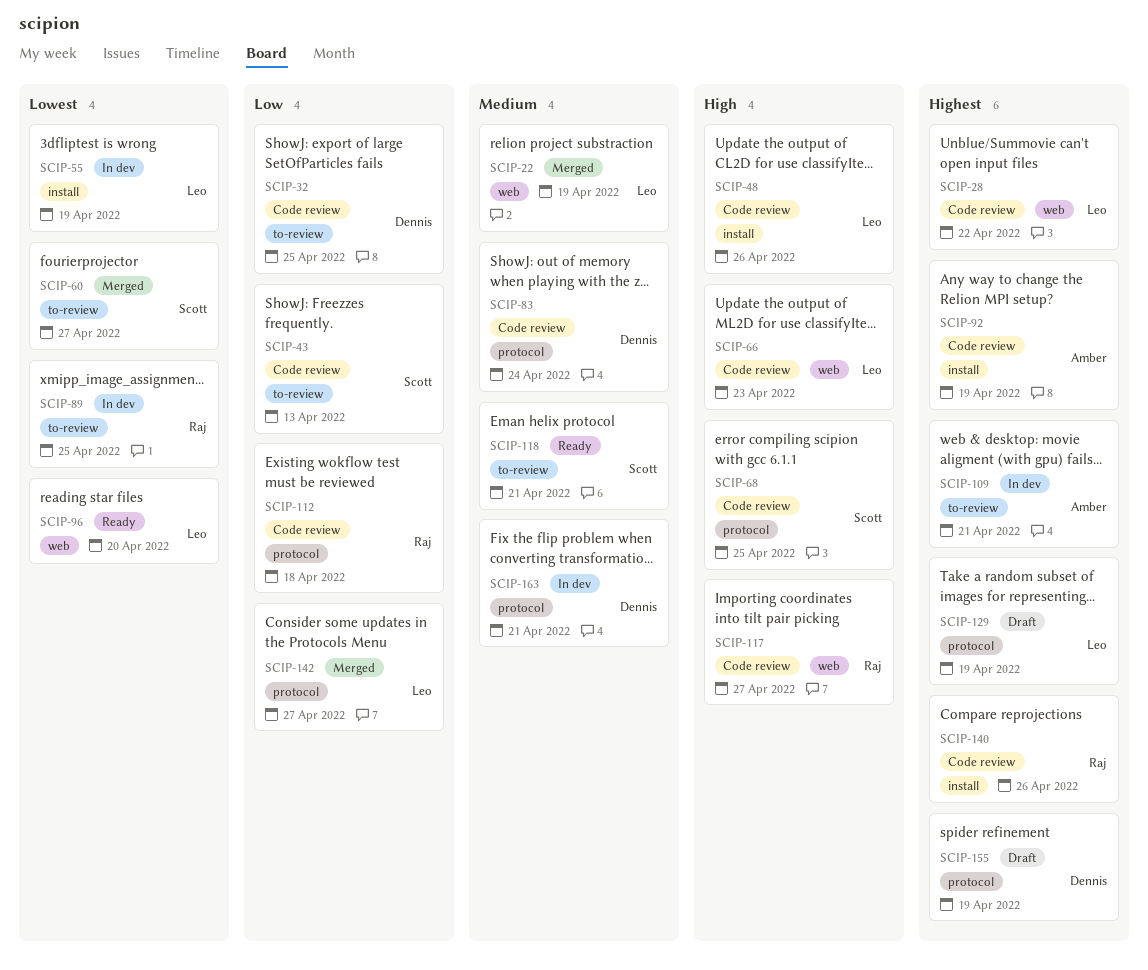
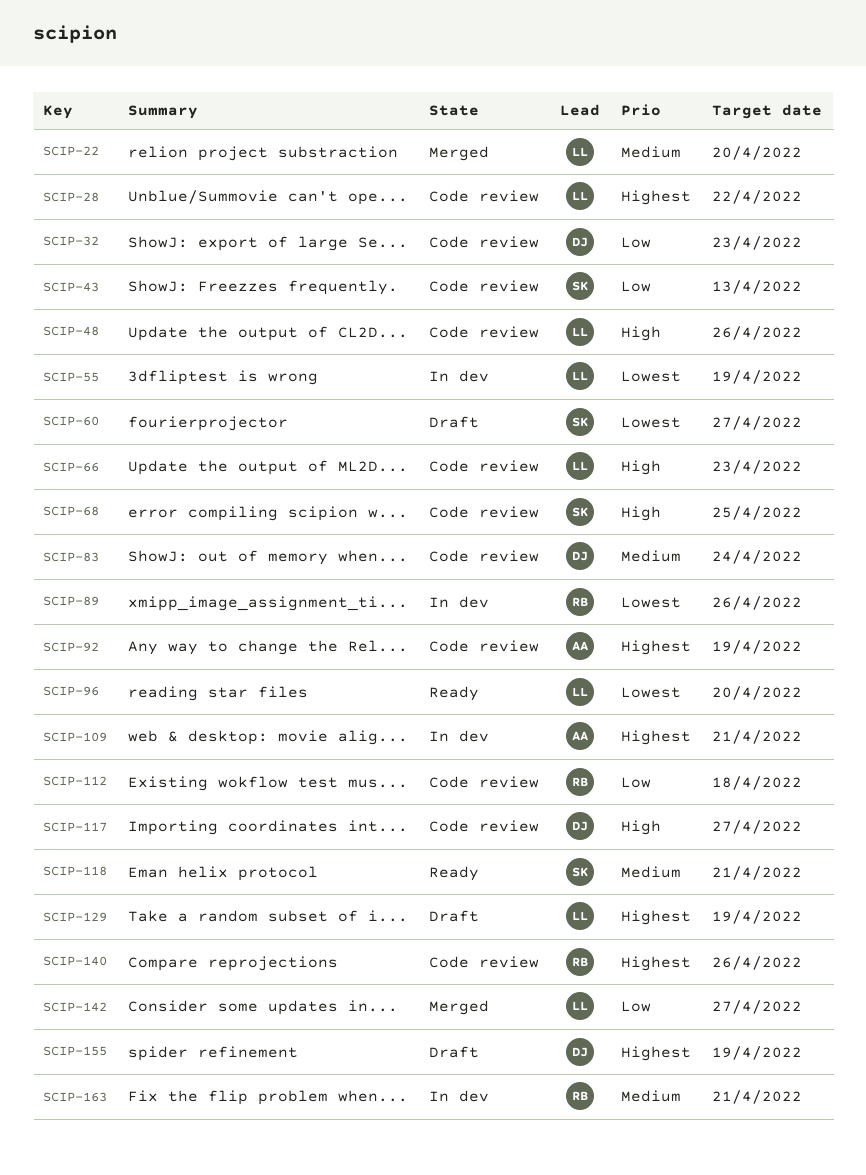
SCIP-22, due: Apr 19 -> Apr 20
SCIP-32, due: Apr 25 -> Apr 23
SCIP-60, status: Merged -> Draft
SCIP-89, due: Apr 25 -> Apr 26
SCIP-117, owner: Raj -> Dennis
SCIP-163, owner: Dennis -> Raj

